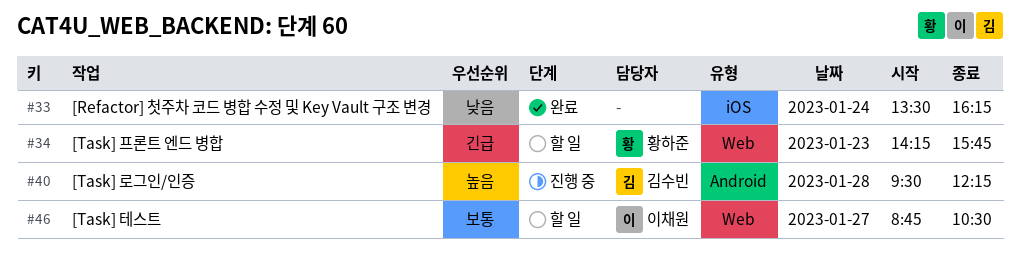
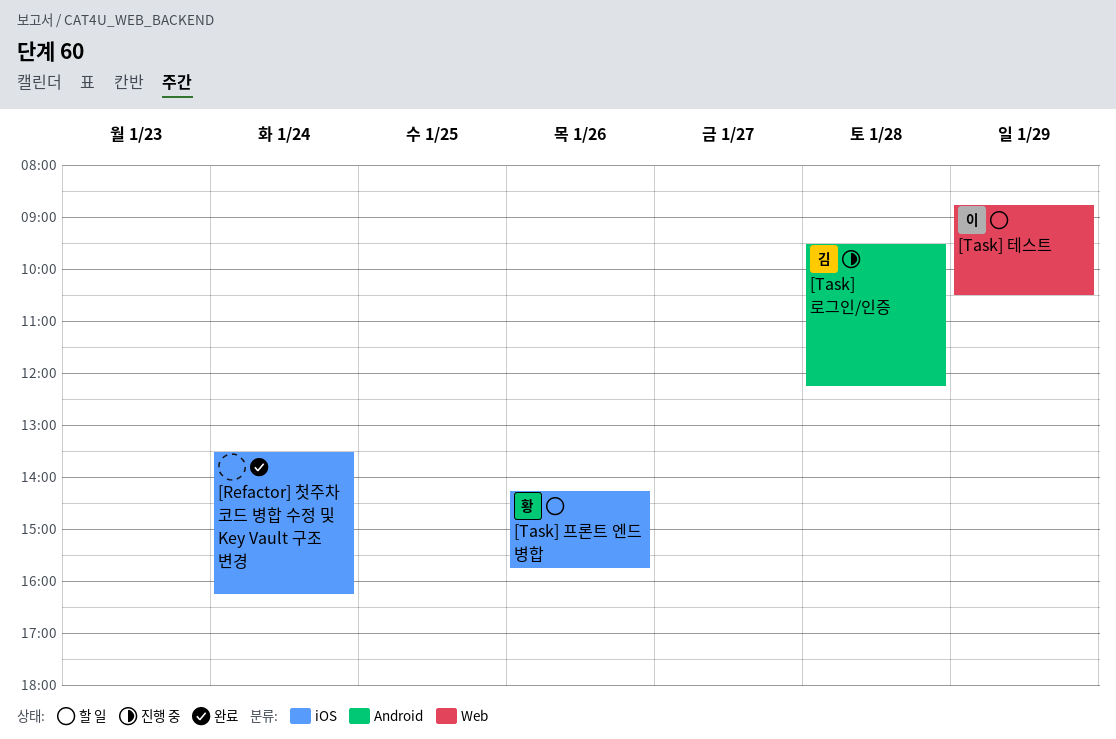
[Task] 테스트, day: Jan 27 -> Jan 29
[Task] 프론트 엔드 병합, label: Web -> iOS
[Task] 프론트 엔드 병합, day: Jan 23 -> Jan 26

